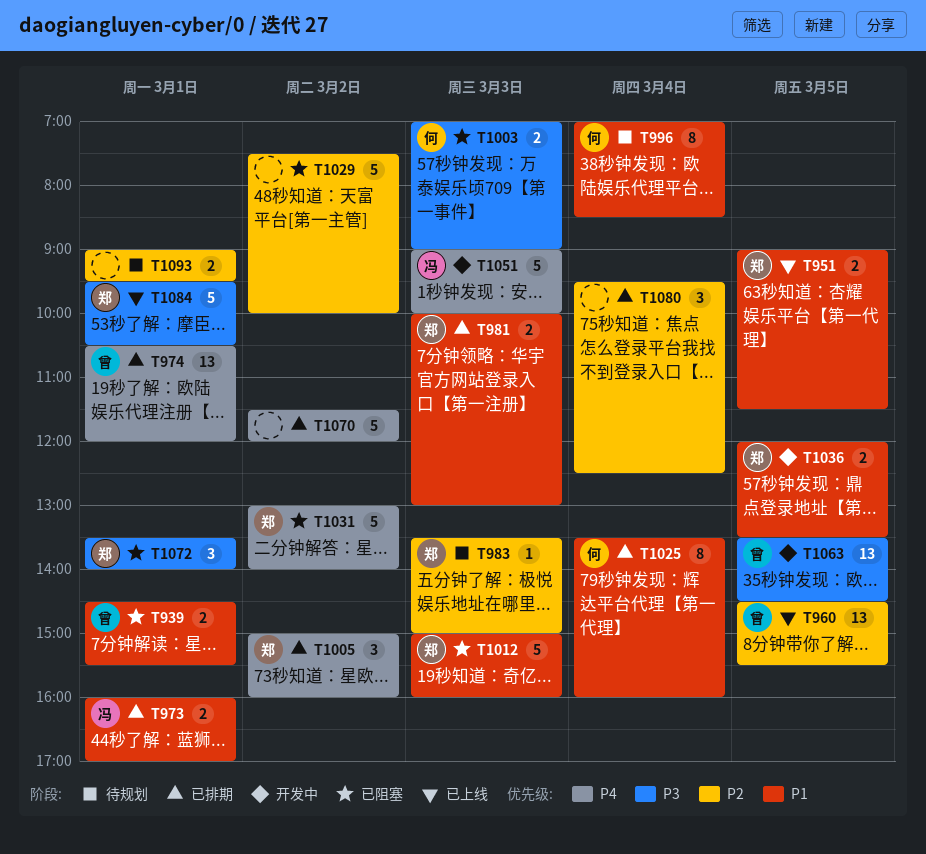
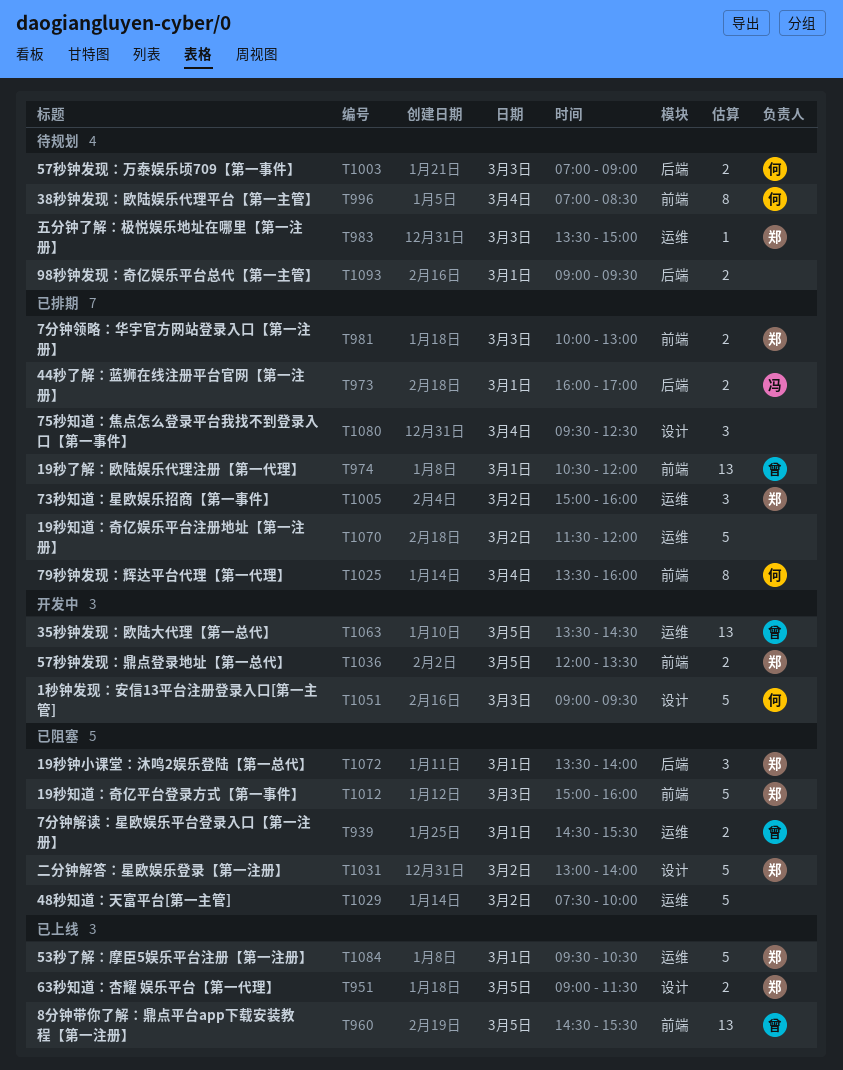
T1003, status: 已阻塞 -> 待规划
T1051, owner: 冯 -> 何
T1051, ends: 10:00 -> 09:30

